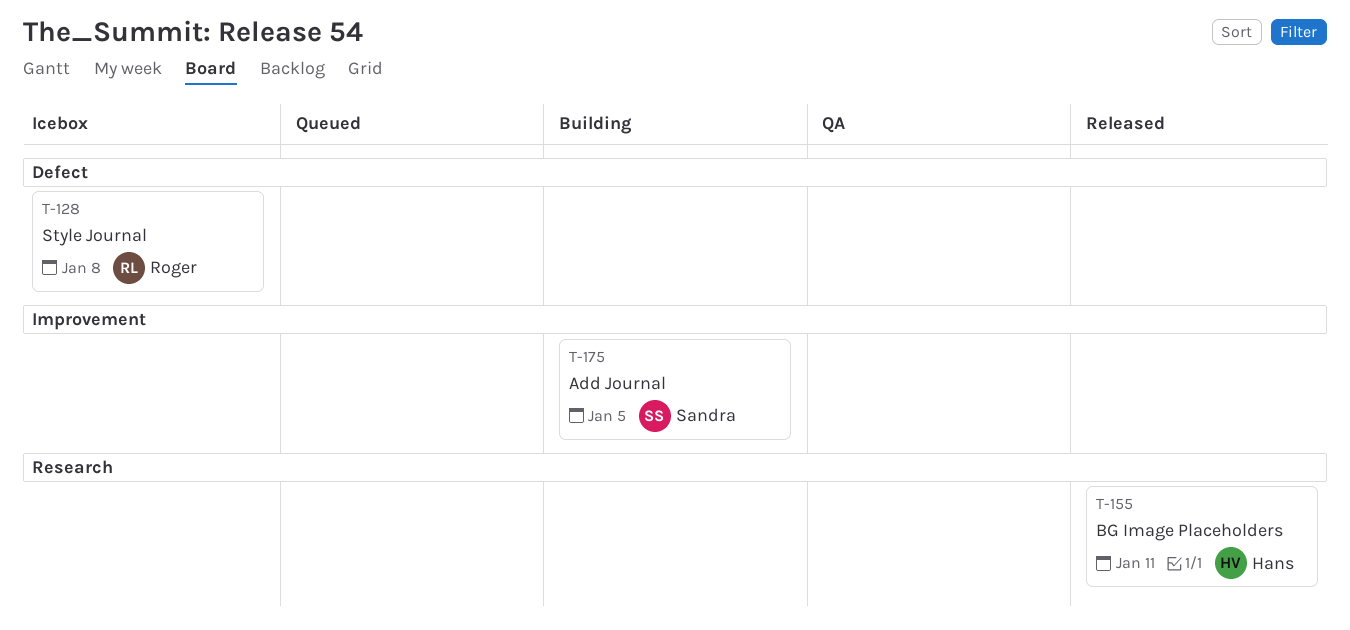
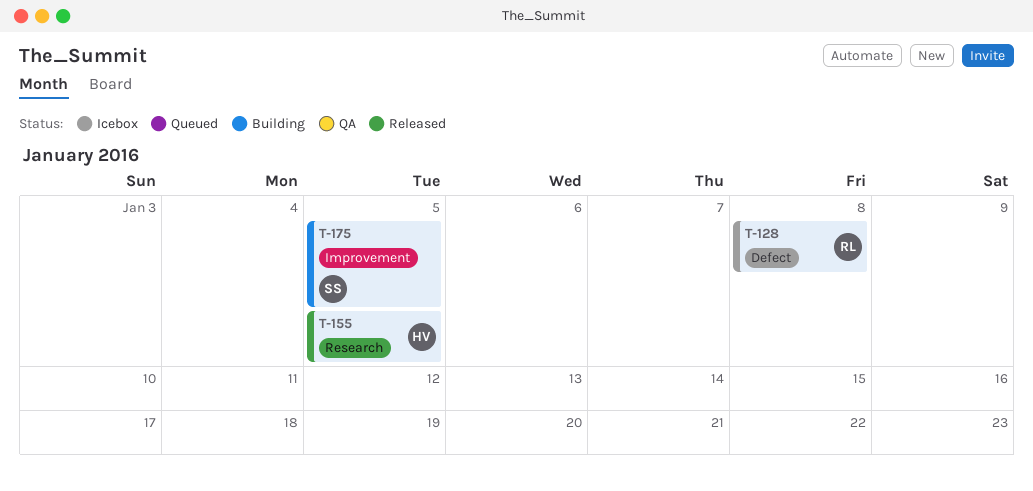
T-155, due: Jan 11 -> Jan 5

